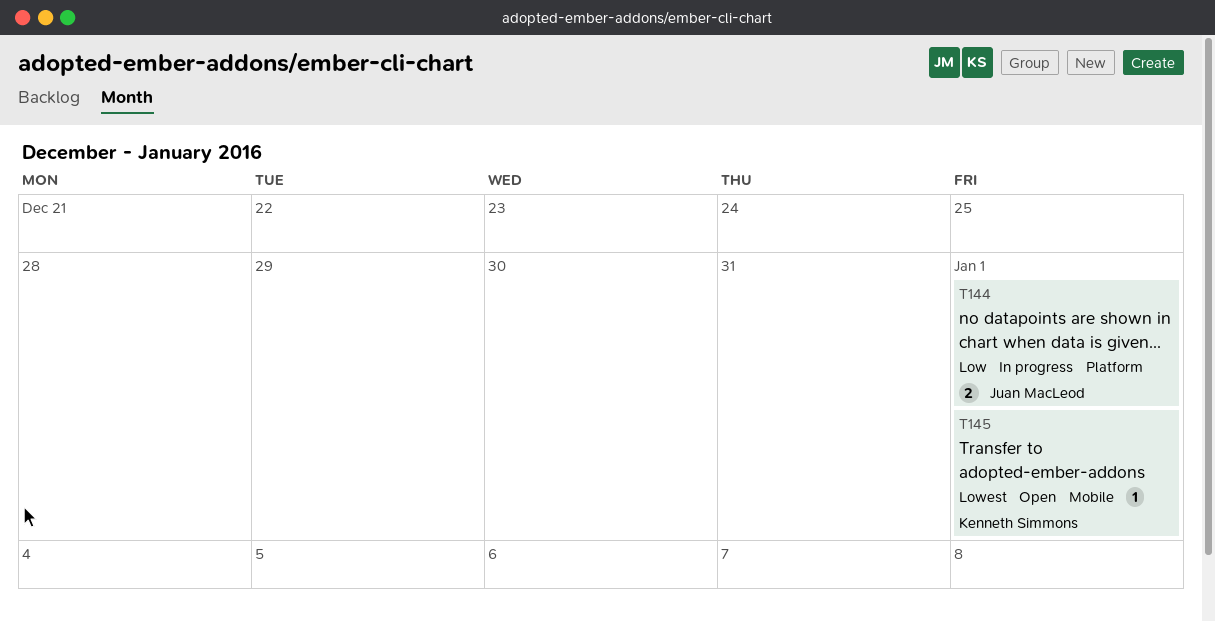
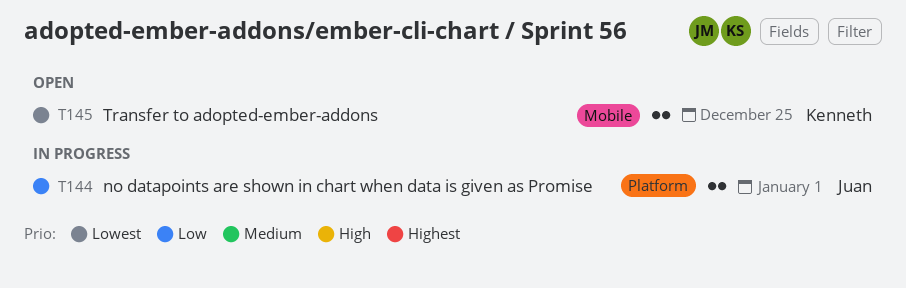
T145, estimate: 1 -> 2
T145, due: Jan 1 -> Dec 25

